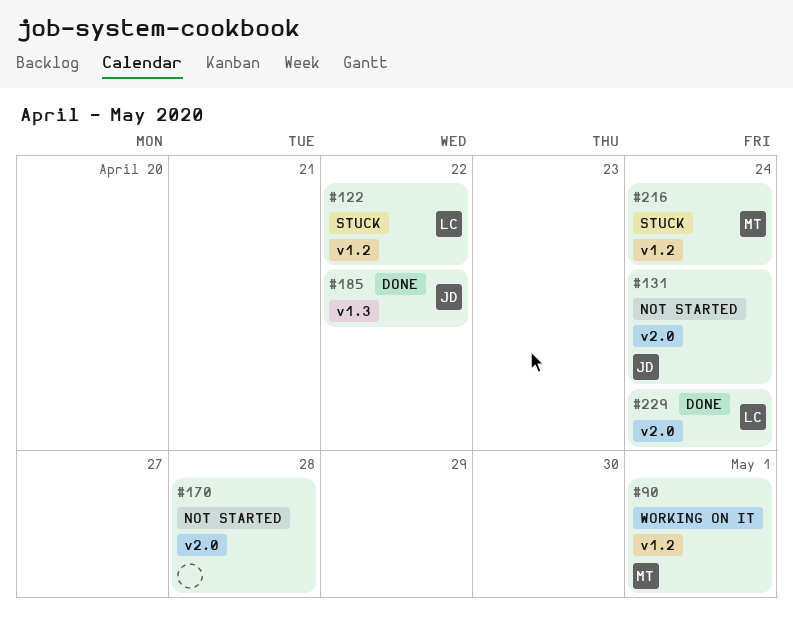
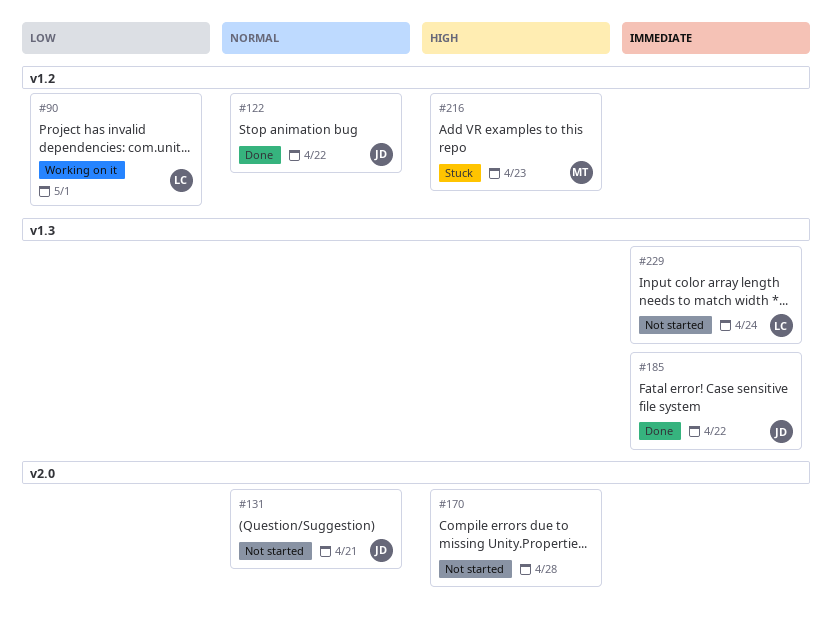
#90, owner: MT -> LC
#122, status: Stuck -> Done
#122, owner: LC -> JD
#131, due: Apr 24 -> Apr 21
#216, due: Apr 24 -> Apr 23
#229, status: Done -> Not started
#229, label: v2.0 -> v1.3

